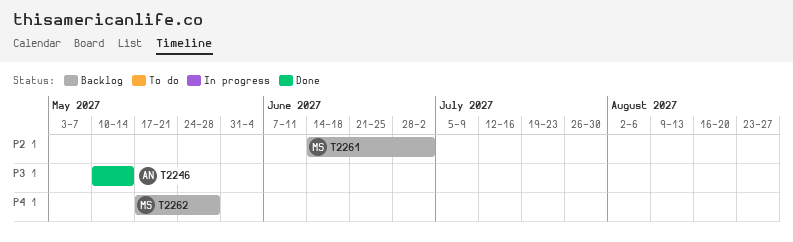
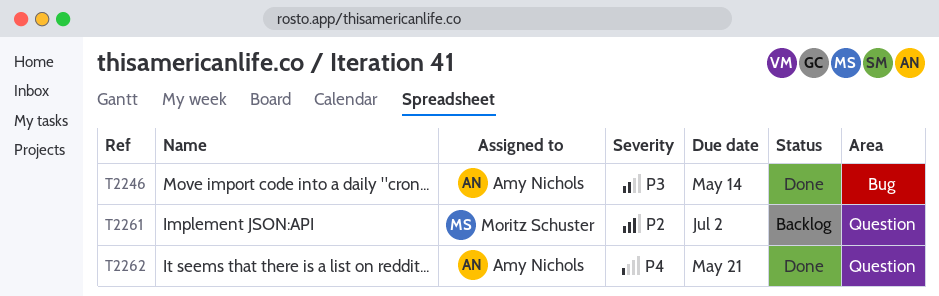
T2262, status: Backlog -> Done
T2262, owner: Moritz Schuster -> Amy Nichols
T2262, due: May 28 -> May 21

